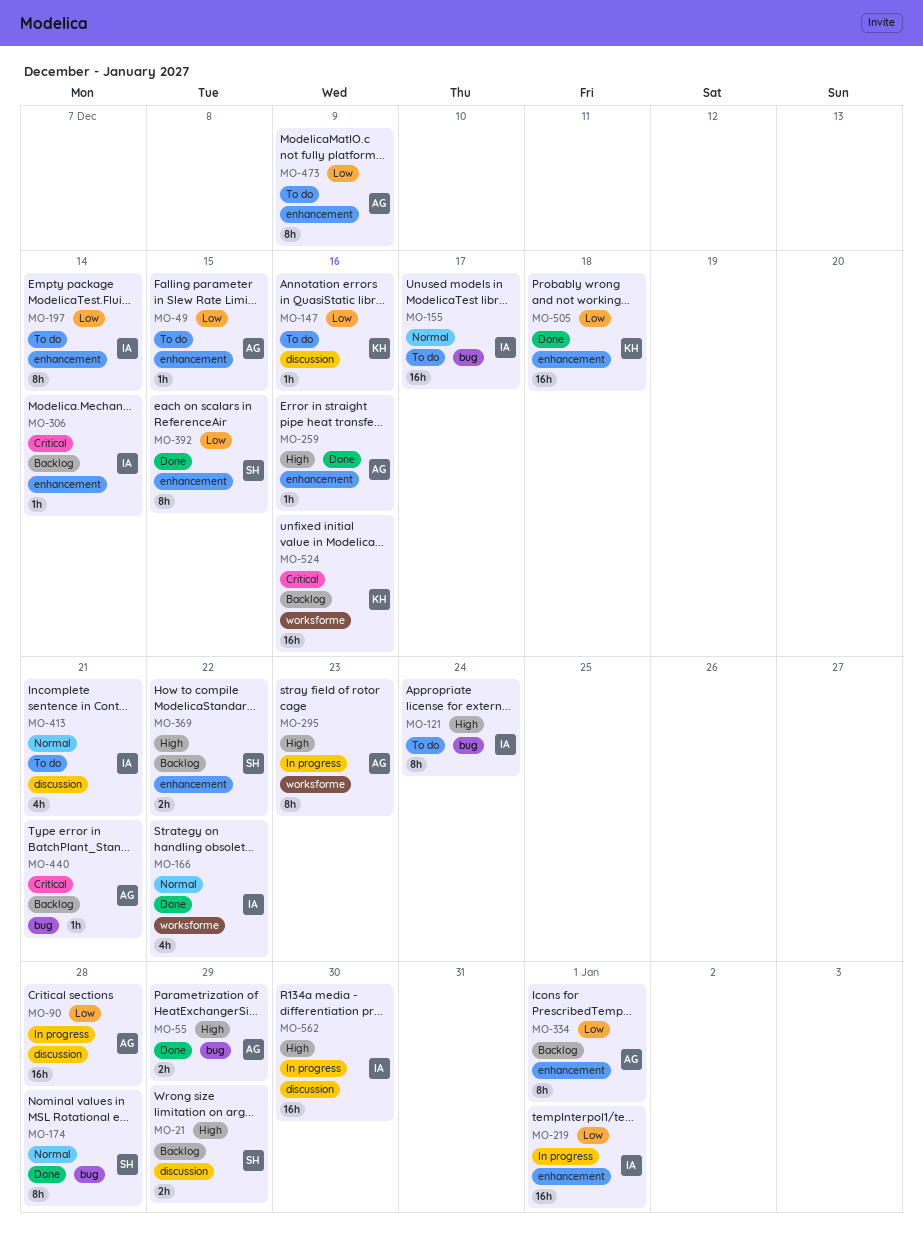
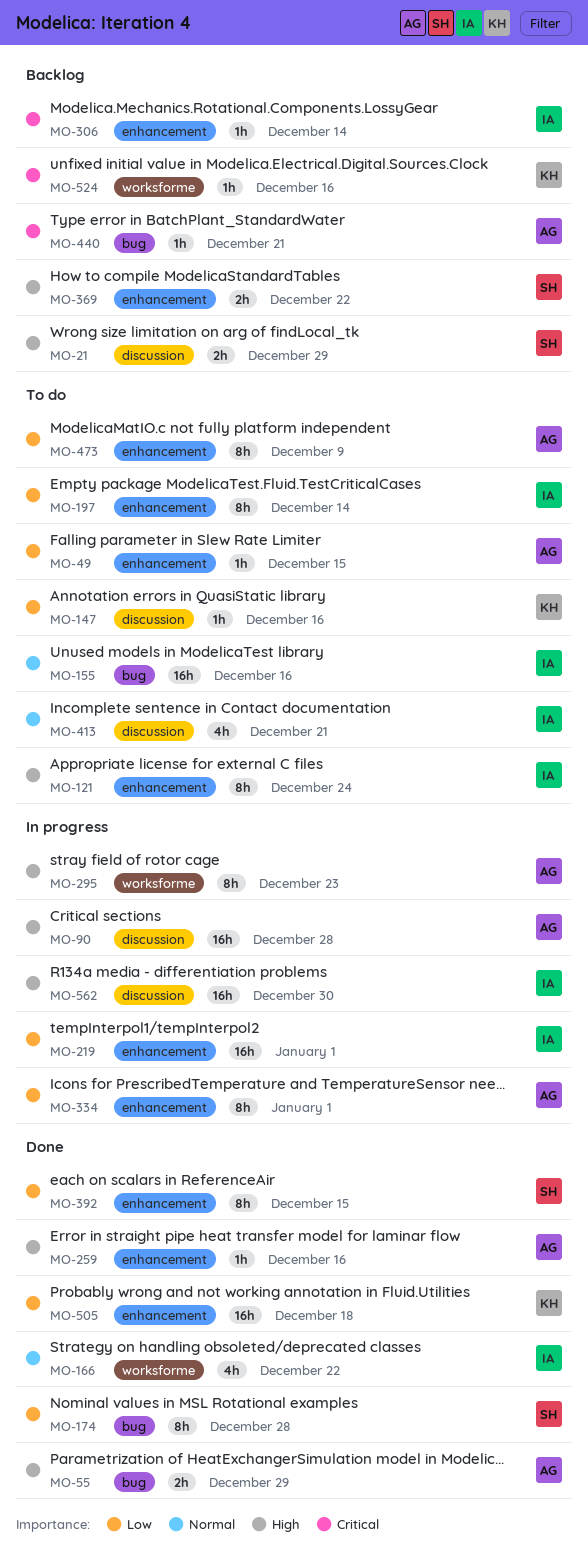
MO-90, priority: Low -> High
MO-121, label: bug -> enhancement
MO-155, due: Dec 17 -> Dec 16
MO-174, priority: Normal -> Low
MO-334, status: Backlog -> In progress
MO-524, estimate: 16h -> 1h

